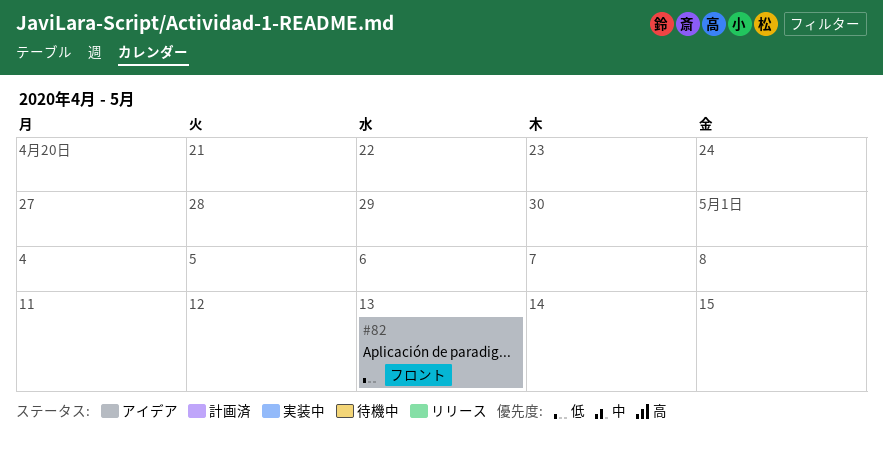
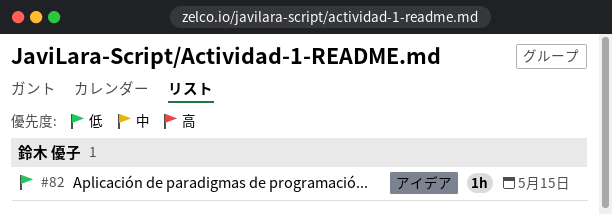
#82, due: May 13 -> May 15

